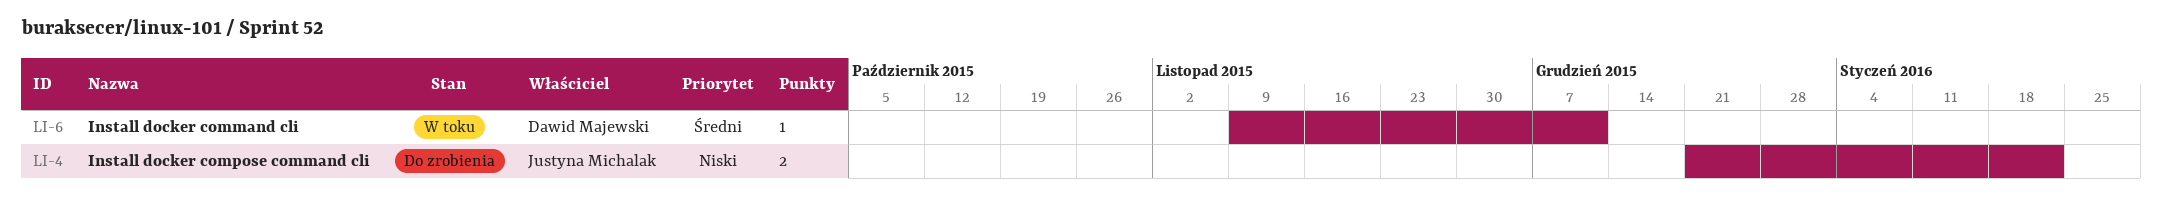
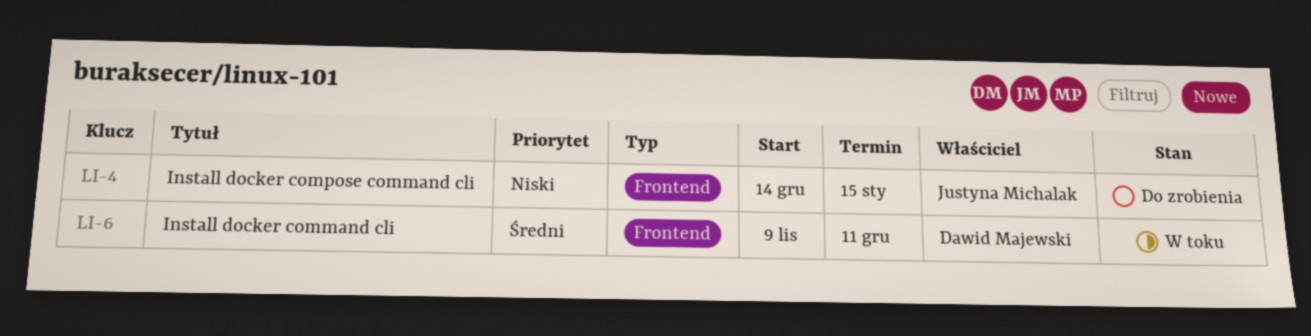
LI-4, start: Dec 21 -> Dec 14
LI-4, due: Jan 22 -> Jan 15

